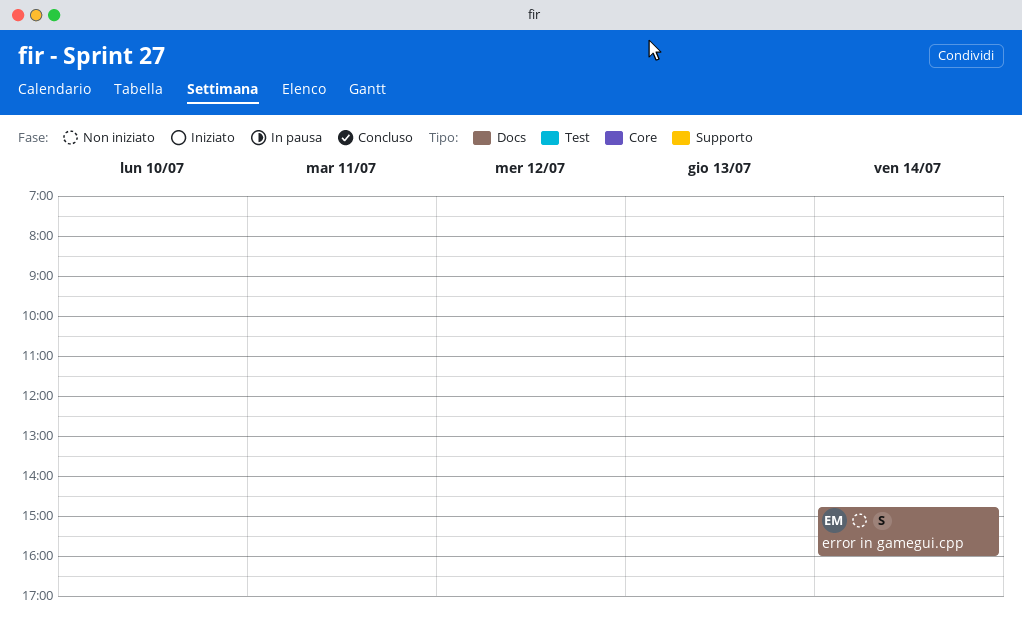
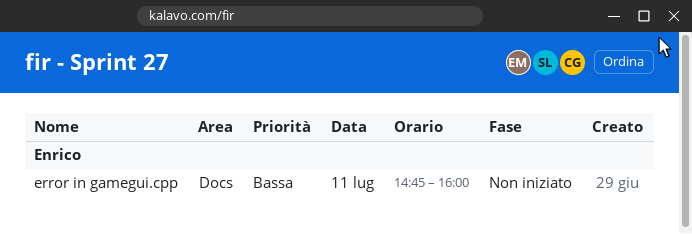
error in gamegui.cpp, day: Jul 14 -> Jul 11

